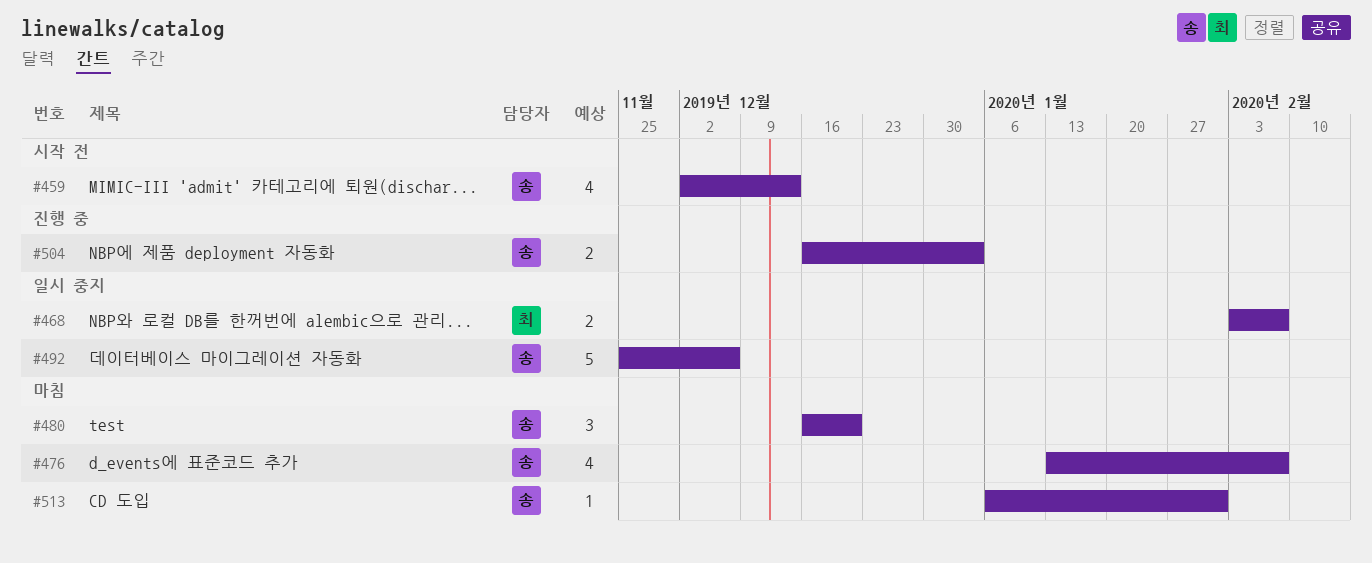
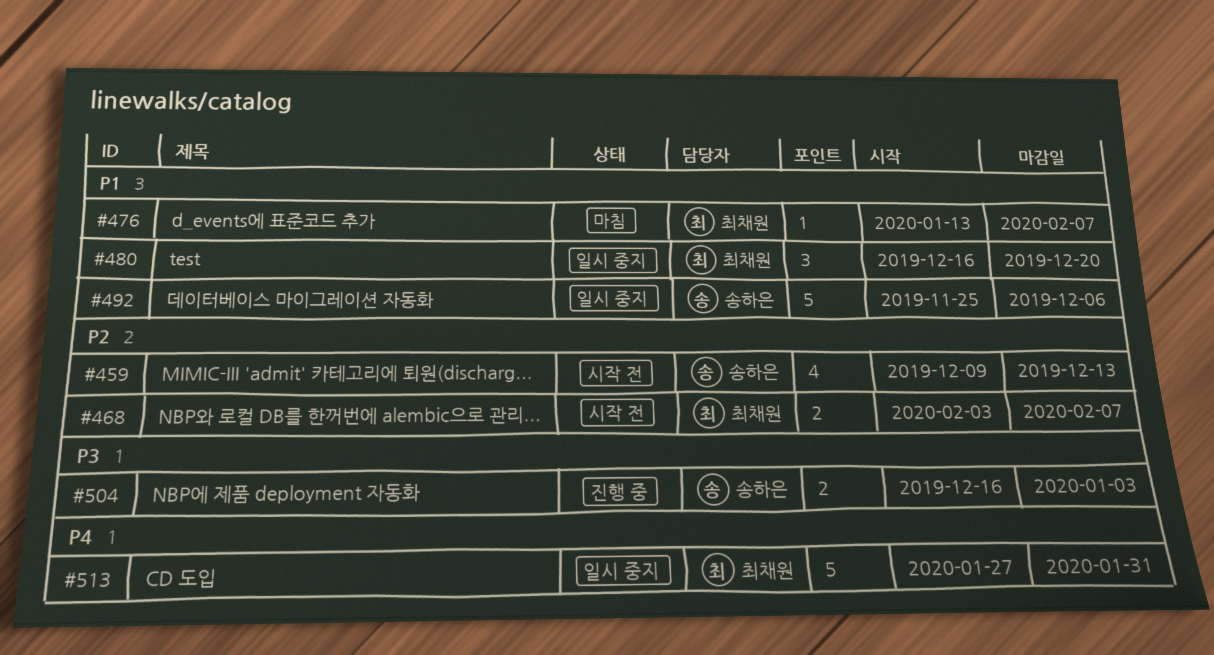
#459, start: Dec 2 -> Dec 9
#468, status: 일시 중지 -> 시작 전
#476, owner: 송하은 -> 최채원
#476, estimate: 4 -> 1
#480, status: 마침 -> 일시 중지
#480, owner: 송하은 -> 최채원
#513, status: 마침 -> 일시 중지
#513, owner: 송하은 -> 최채원
#513, estimate: 1 -> 5
#513, start: Jan 6 -> Jan 27

